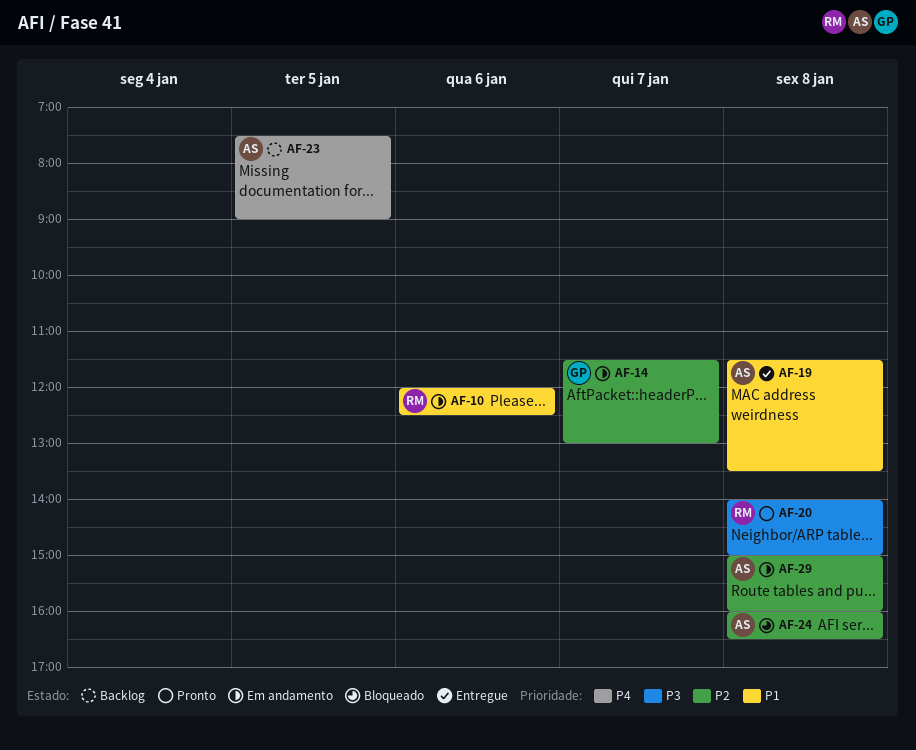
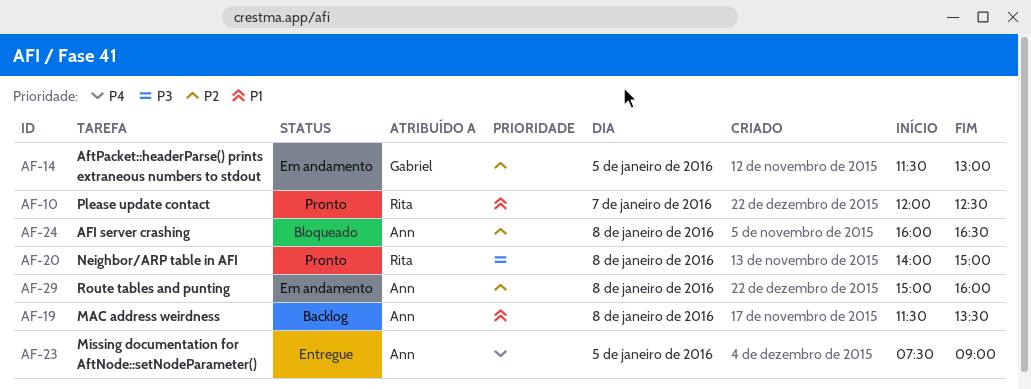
AF-10, status: Em andamento -> Pronto
AF-10, day: Jan 6 -> Jan 7
AF-14, day: Jan 7 -> Jan 5
AF-19, status: Entregue -> Backlog
AF-23, status: Backlog -> Entregue

